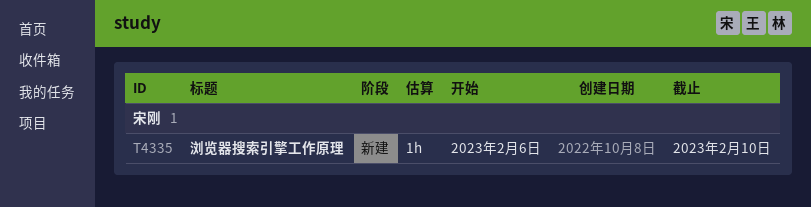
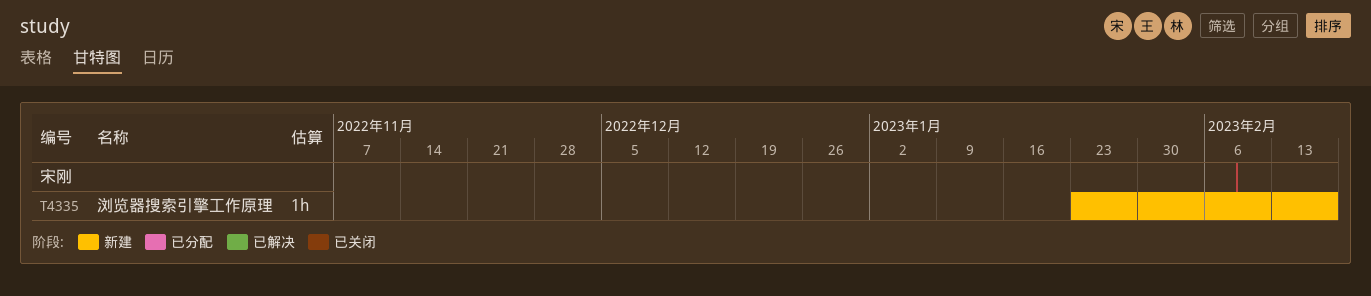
T4335, start: Feb 6 -> Jan 23
T4335, due: Feb 10 -> Feb 17

